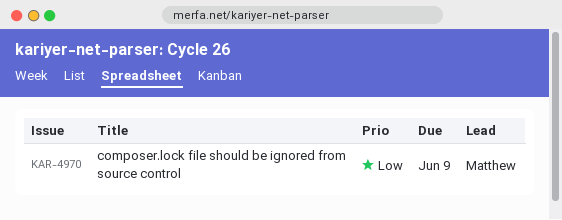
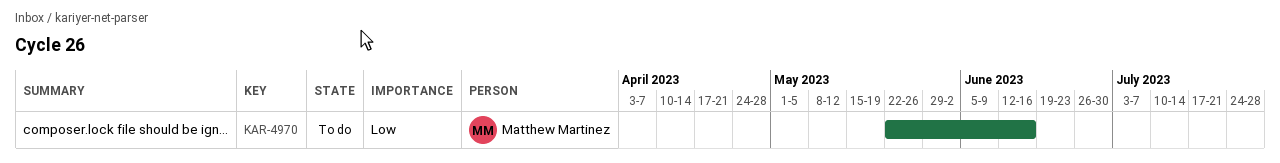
KAR-4970, due: Jun 9 -> Jun 16

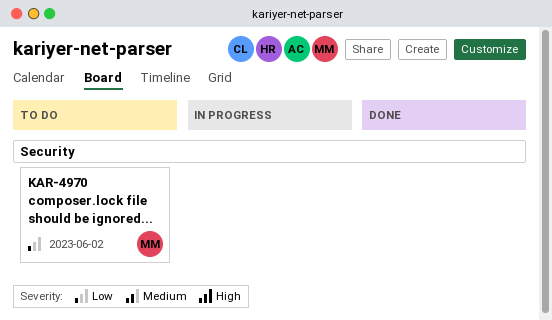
KAR-4970, due: Jun 16 -> Jun 2

